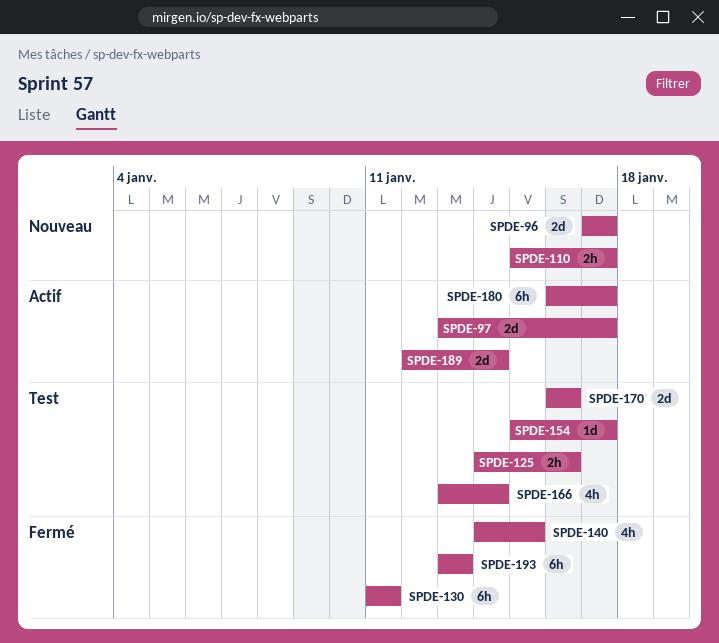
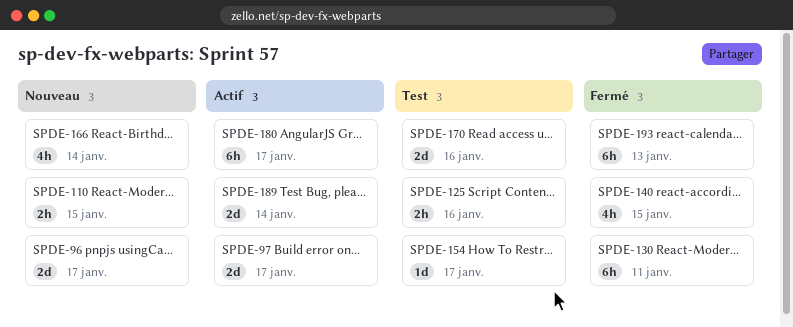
SPDE-110, due: Jan 17 -> Jan 15
SPDE-166, status: Test -> Nouveau

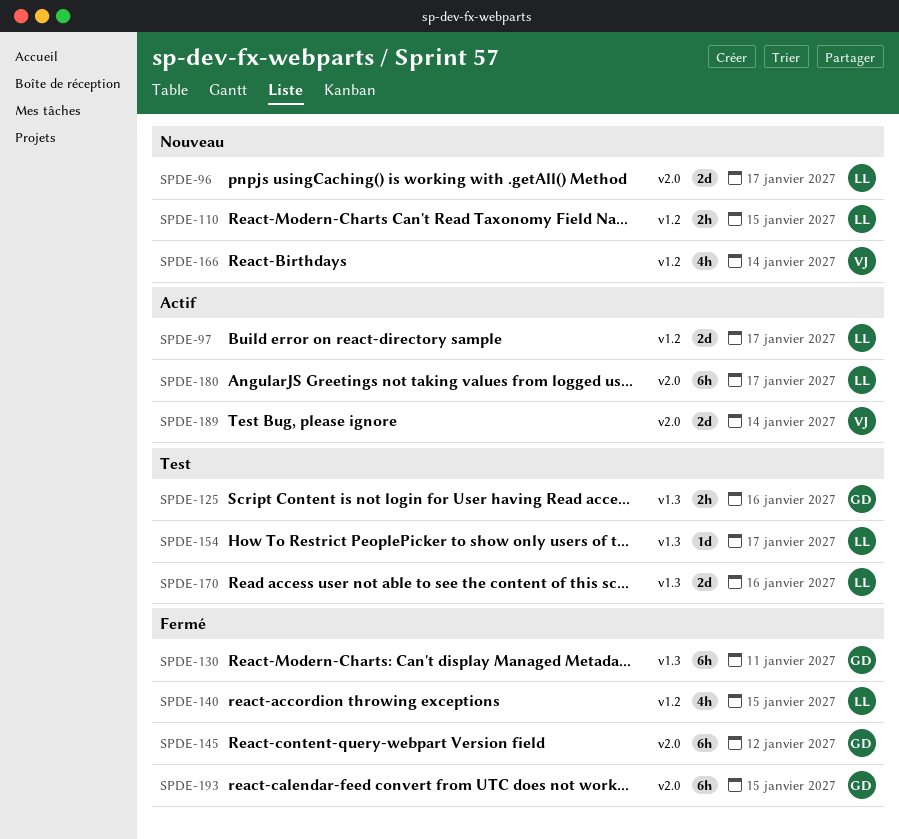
SPDE-145: none -> present
SPDE-193, due: Jan 13 -> Jan 15

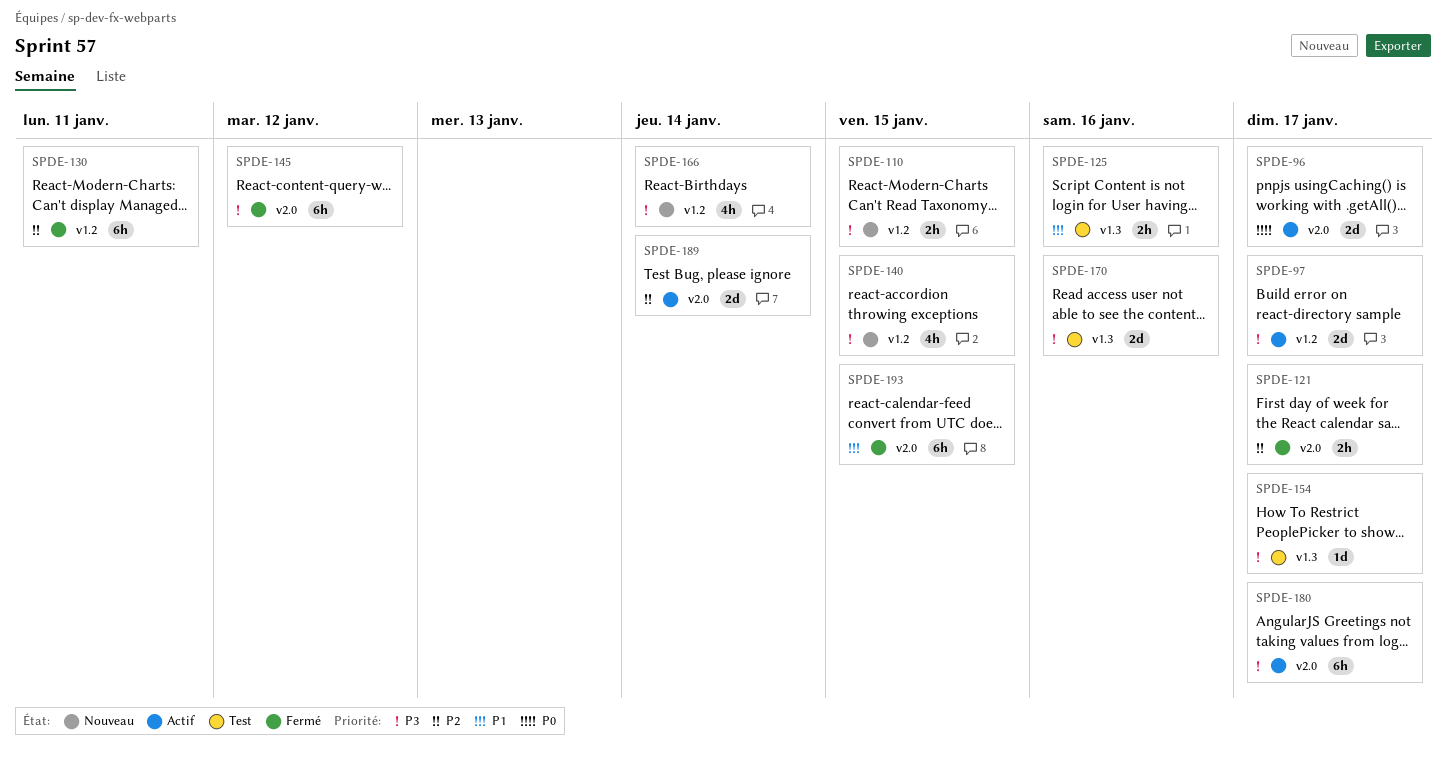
SPDE-96, status: Nouveau -> Actif
SPDE-121: none -> present
SPDE-130, label: v1.3 -> v1.2
SPDE-140, status: Fermé -> Nouveau

